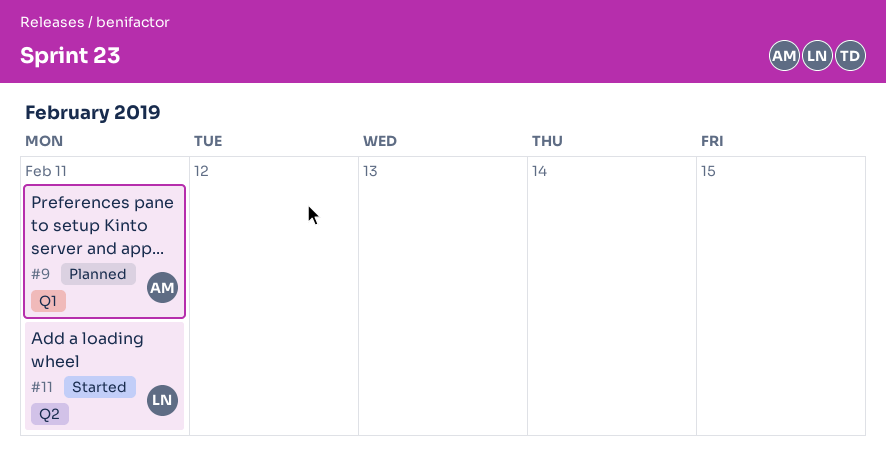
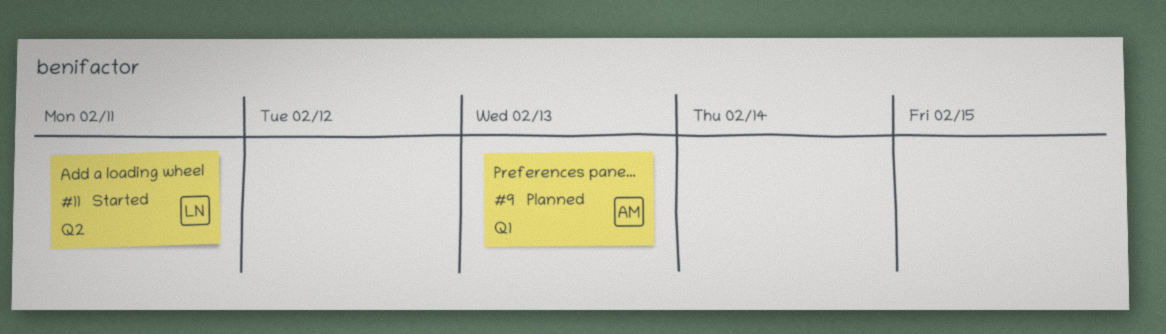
#9, due: Feb 11 -> Feb 13

